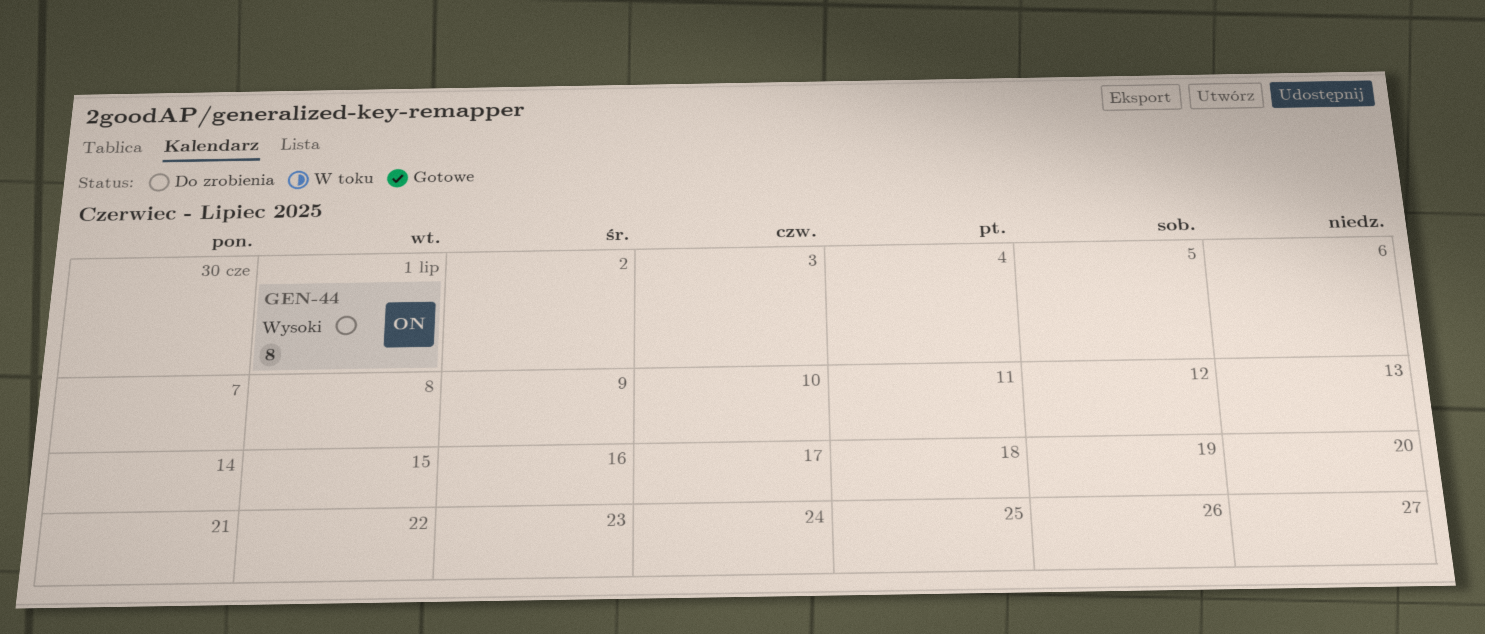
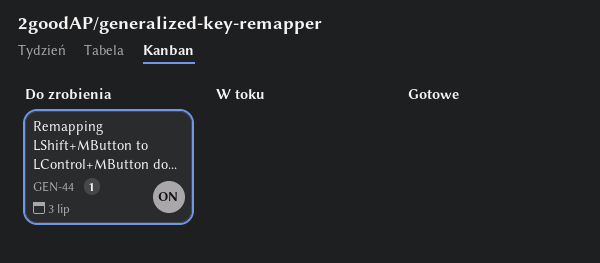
GEN-44, estimate: 8 -> 1
GEN-44, due: Jul 1 -> Jul 3

